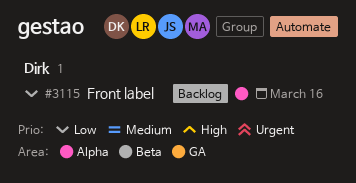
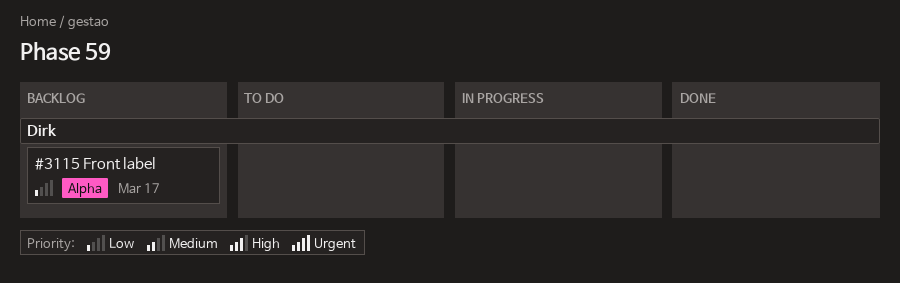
#3115, due: Mar 16 -> Mar 17

